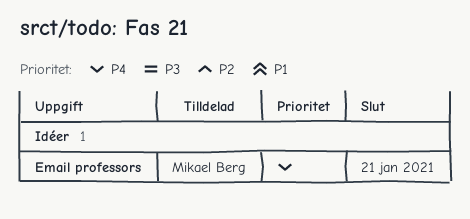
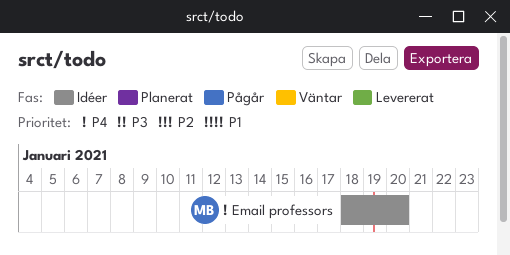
Email professors, due: Jan 21 -> Jan 20

